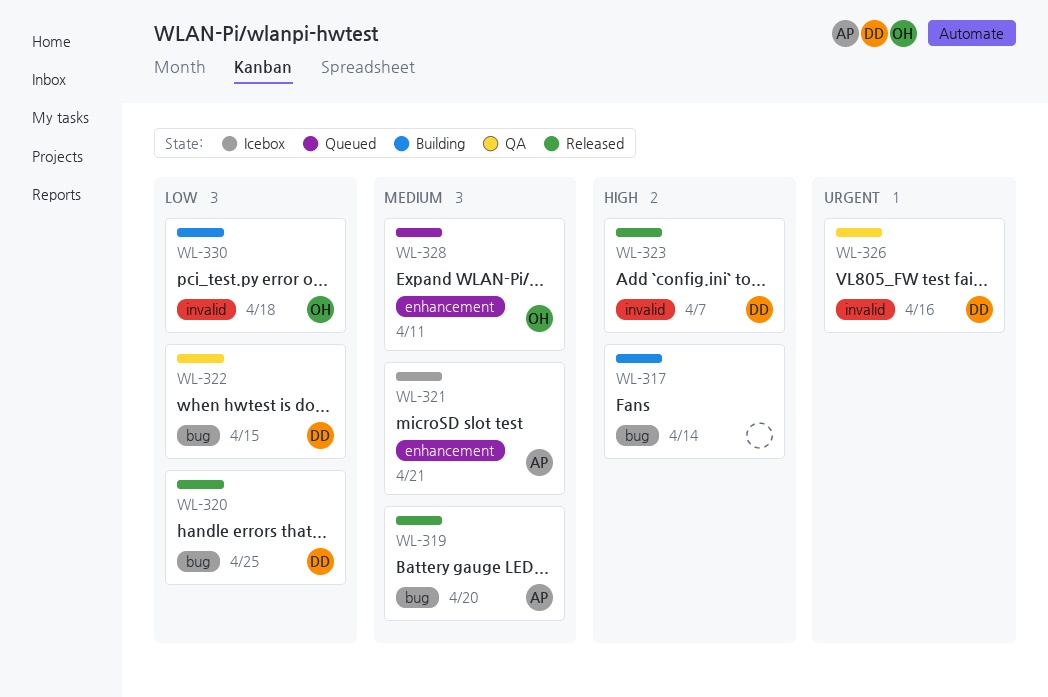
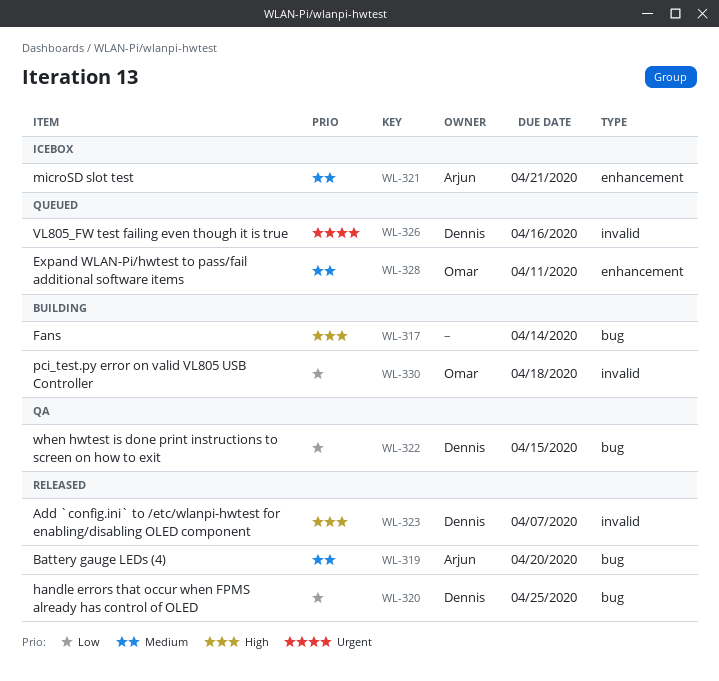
WL-326, status: QA -> Queued

